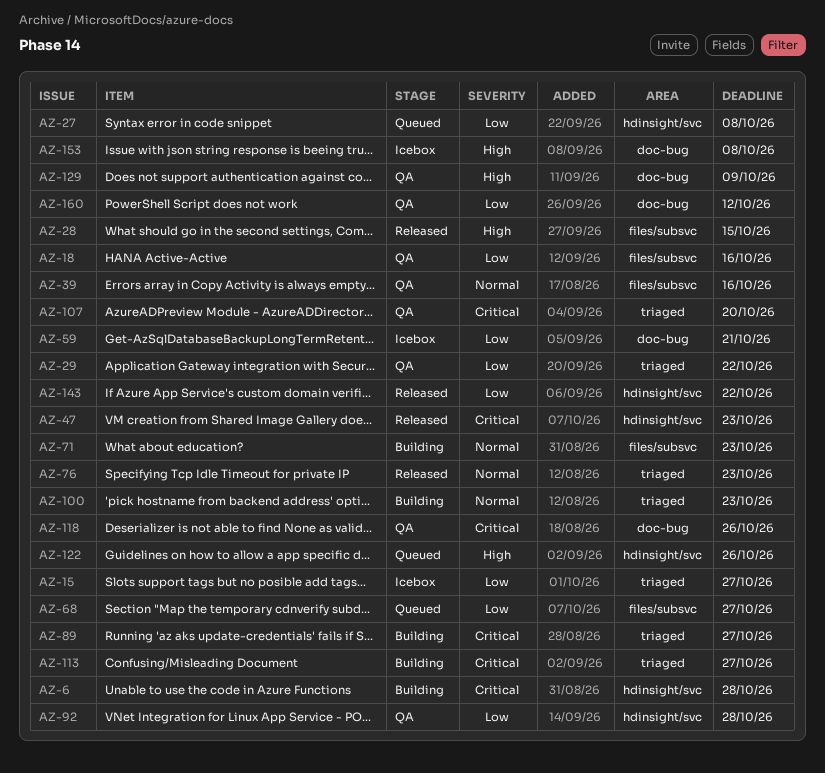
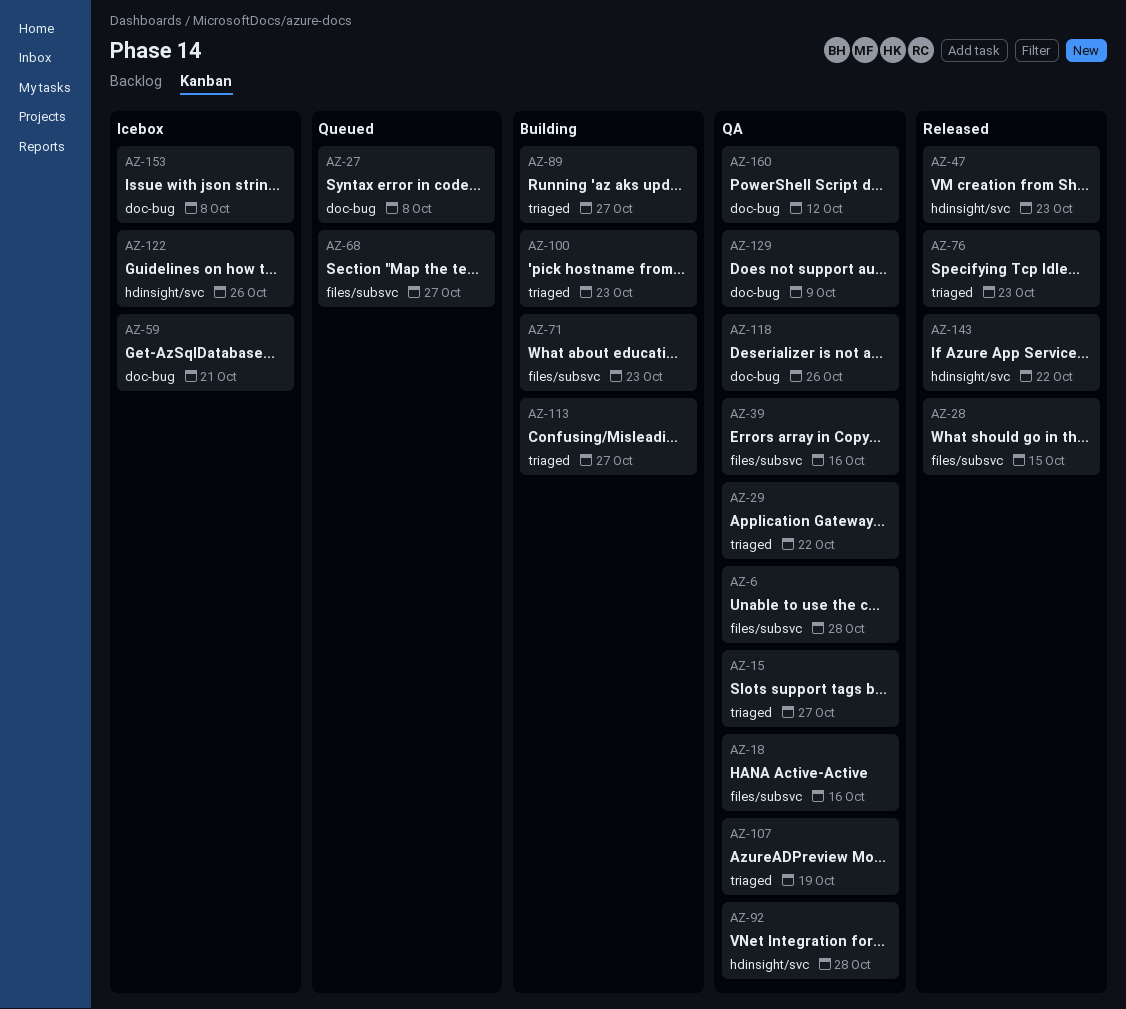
AZ-6, status: Building -> QA
AZ-6, label: hdinsight/svc -> files/subsvc
AZ-15, status: Icebox -> QA
AZ-27, label: hdinsight/svc -> doc-bug
AZ-107, due: Oct 20 -> Oct 19
AZ-122, status: Queued -> Icebox

